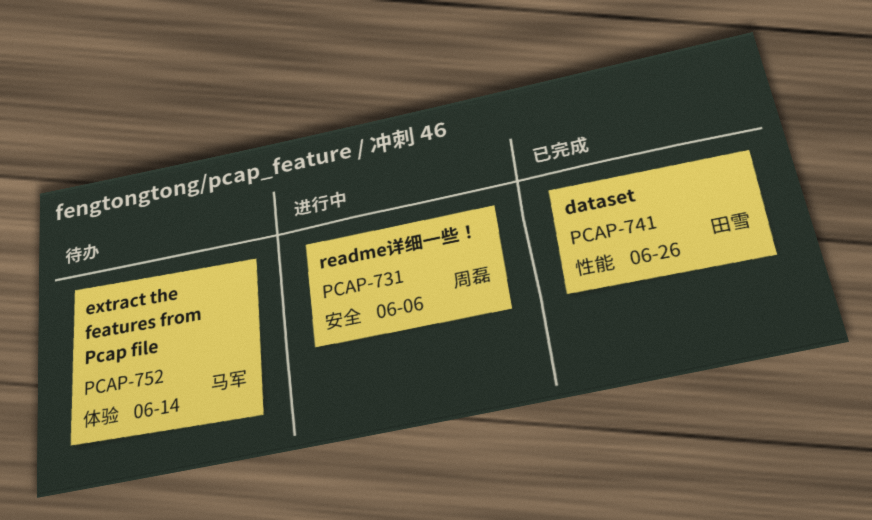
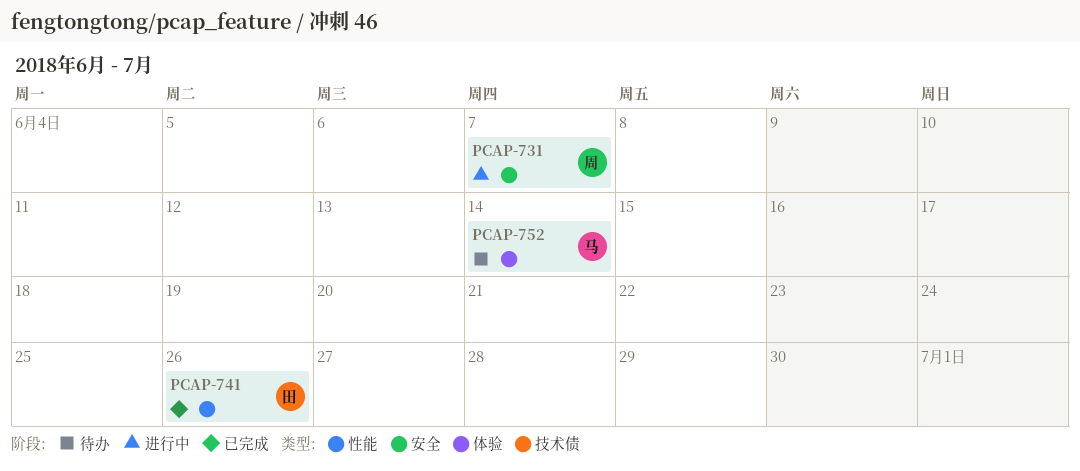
PCAP-731, due: Jun 6 -> Jun 7

